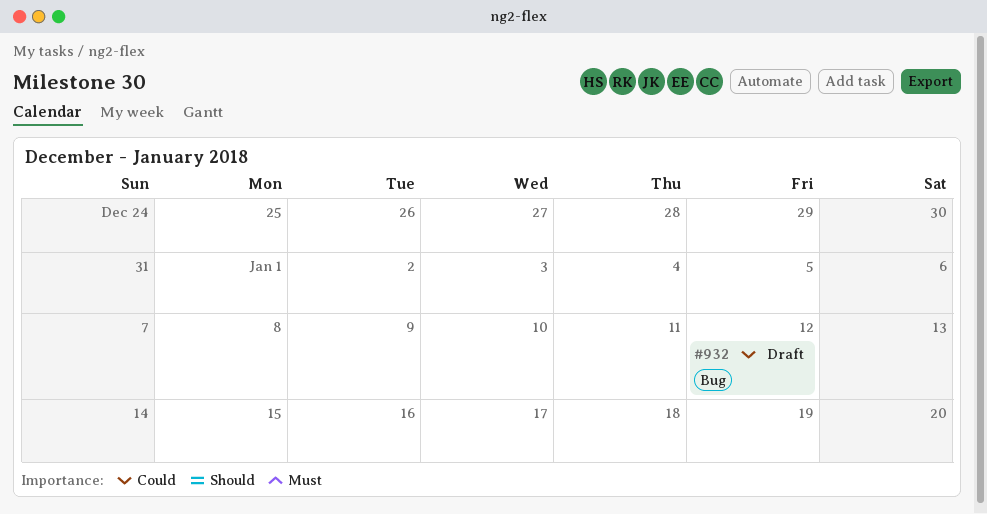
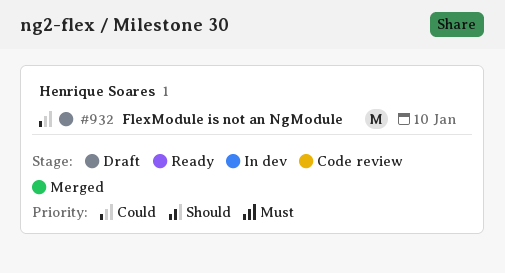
#932, due: Jan 12 -> Jan 10

